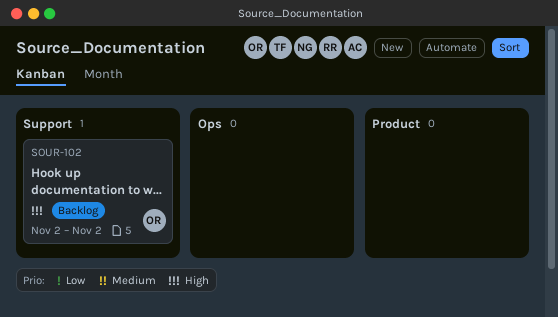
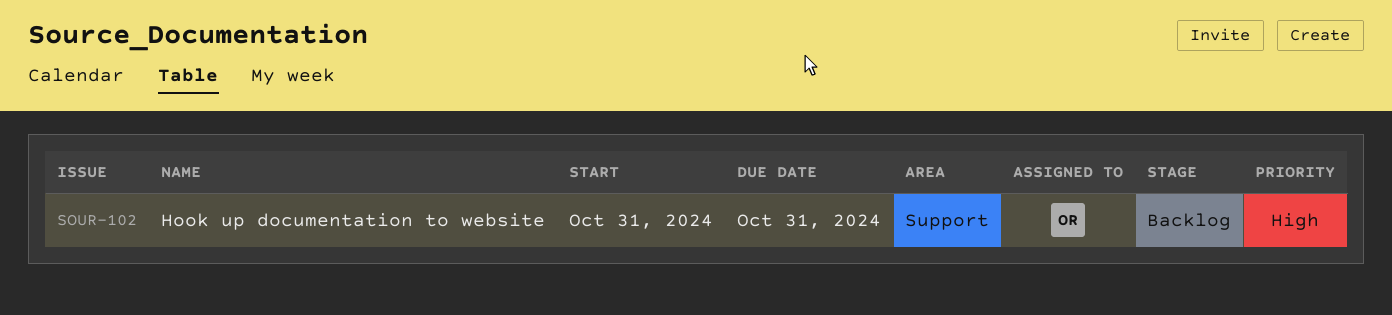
SOUR-102, start: Nov 2 -> Oct 31
SOUR-102, due: Nov 2 -> Oct 31

